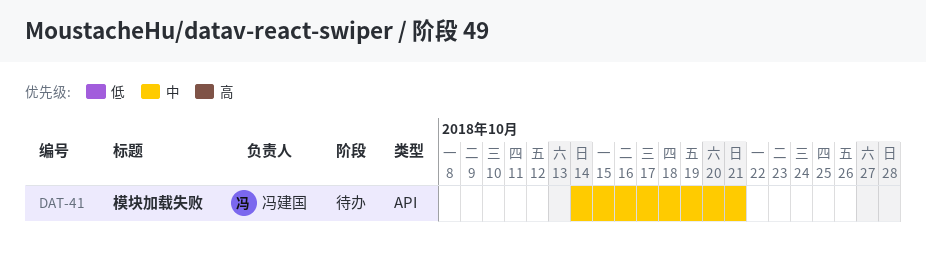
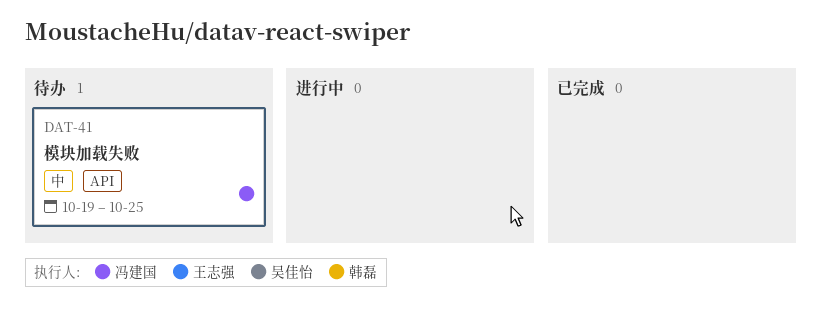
DAT-41, start: Oct 14 -> Oct 19
DAT-41, due: Oct 21 -> Oct 25

